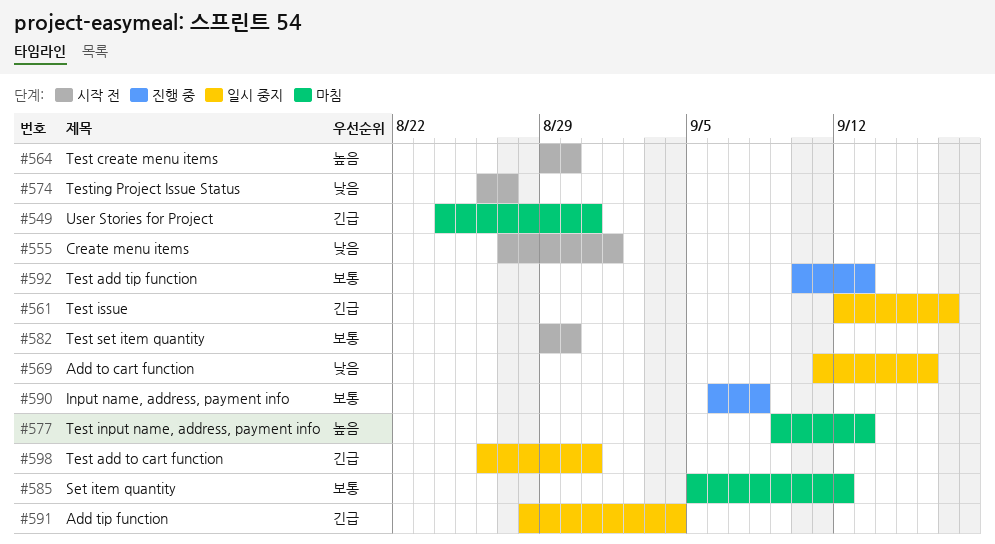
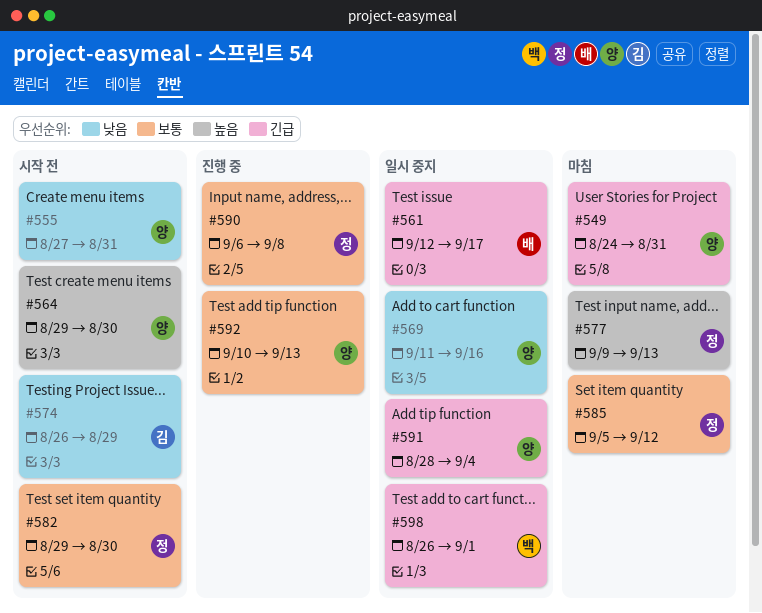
#555, due: Sep 1 -> Aug 31
#574, due: Aug 27 -> Aug 29
#598, due: Aug 31 -> Sep 1

